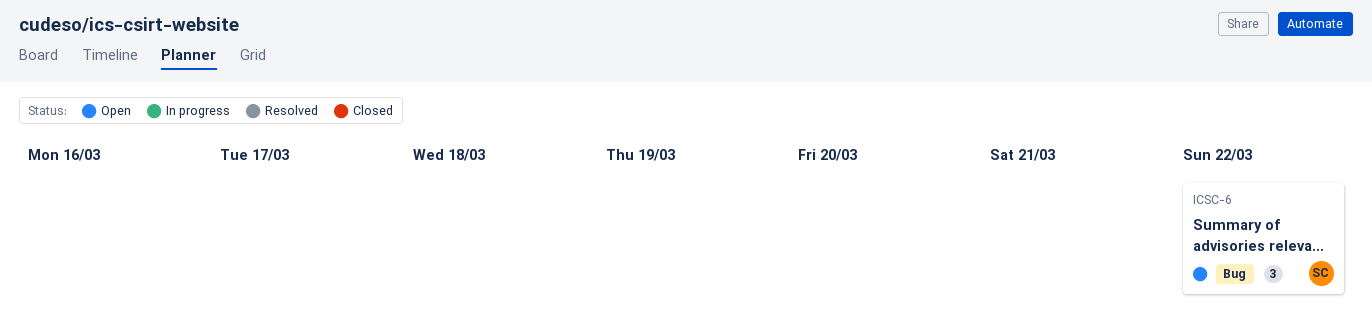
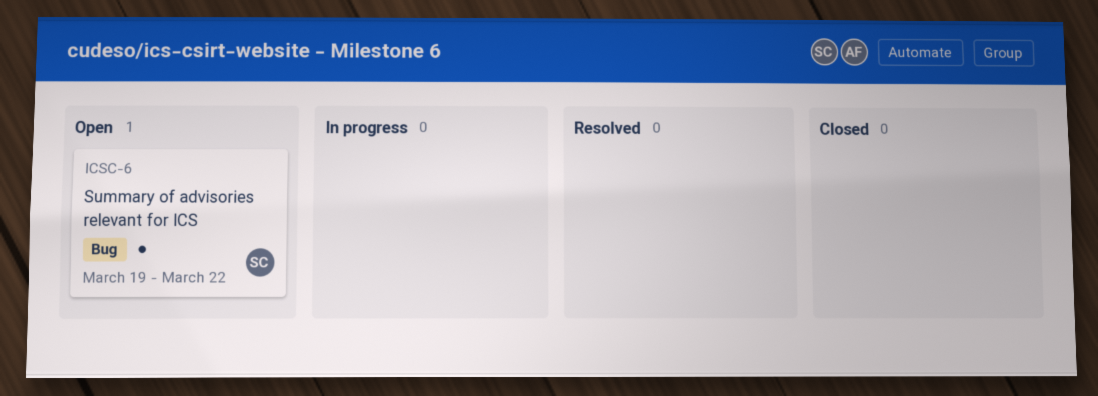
ICSC-6, estimate: 3 -> 1

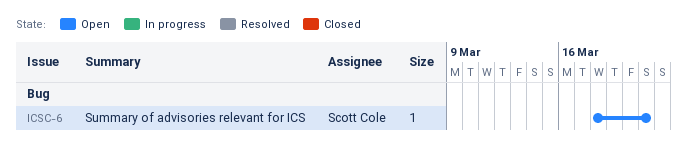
ICSC-6, start: Mar 19 -> Mar 18
ICSC-6, due: Mar 22 -> Mar 21

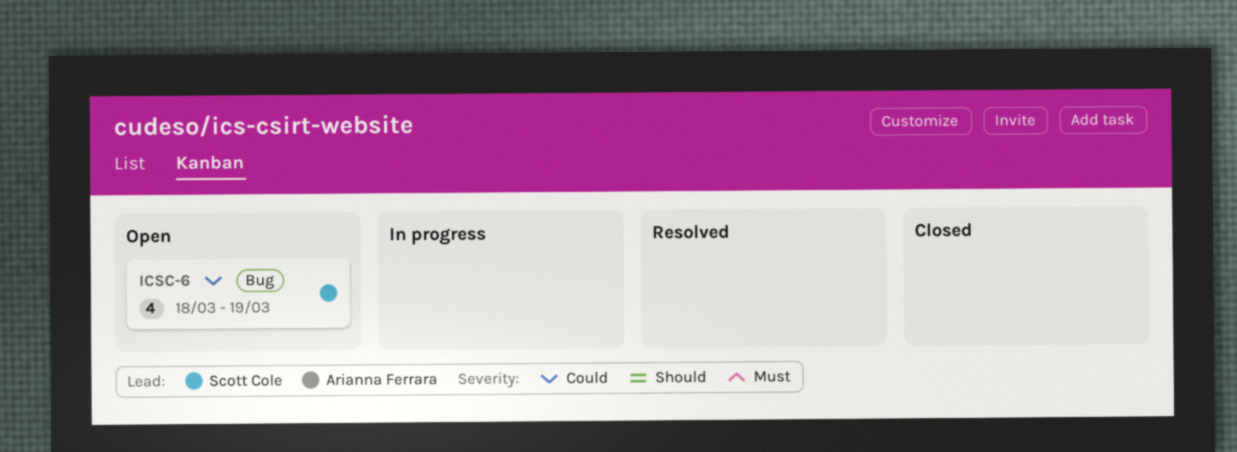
ICSC-6, estimate: 1 -> 4
ICSC-6, due: Mar 21 -> Mar 19

